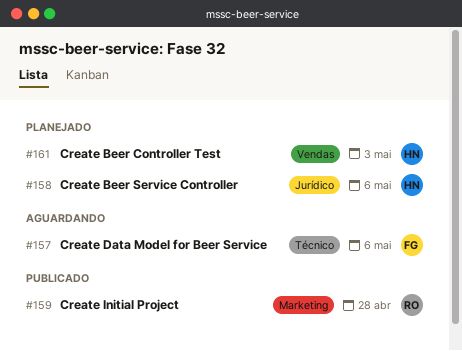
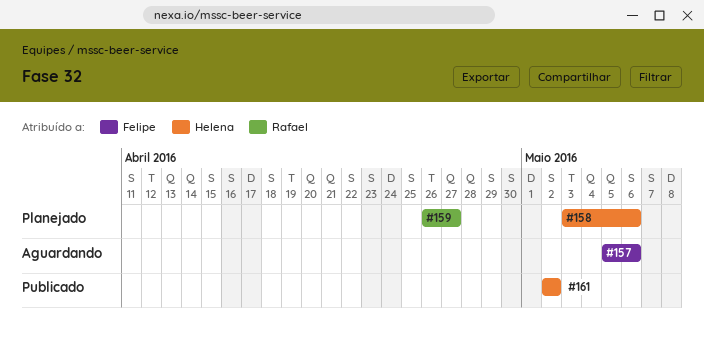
#159, status: Publicado -> Planejado
#159, due: Apr 28 -> Apr 27
#161, status: Planejado -> Publicado
#161, due: May 3 -> May 2

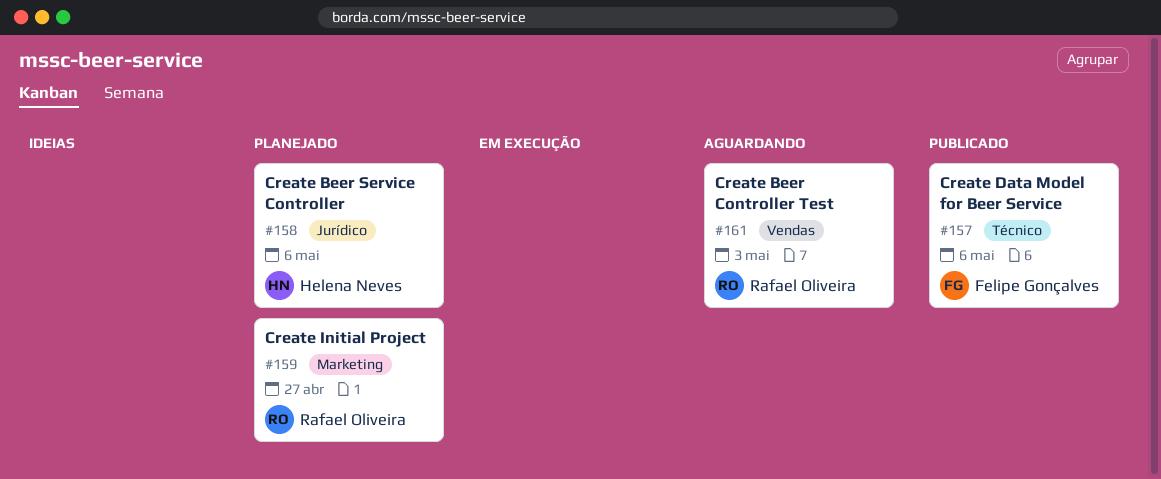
#157, status: Aguardando -> Publicado
#161, status: Publicado -> Aguardando
#161, owner: Helena Neves -> Rafael Oliveira
#161, due: May 2 -> May 3

